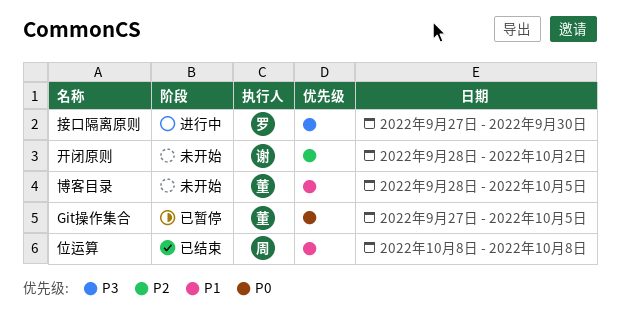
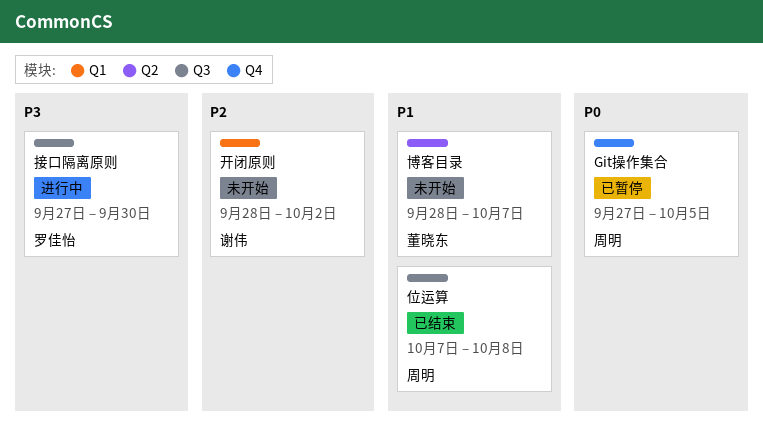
Git操作集合, owner: 董晓东 -> 周明
位运算, start: Oct 8 -> Oct 7
博客目录, due: Oct 5 -> Oct 7

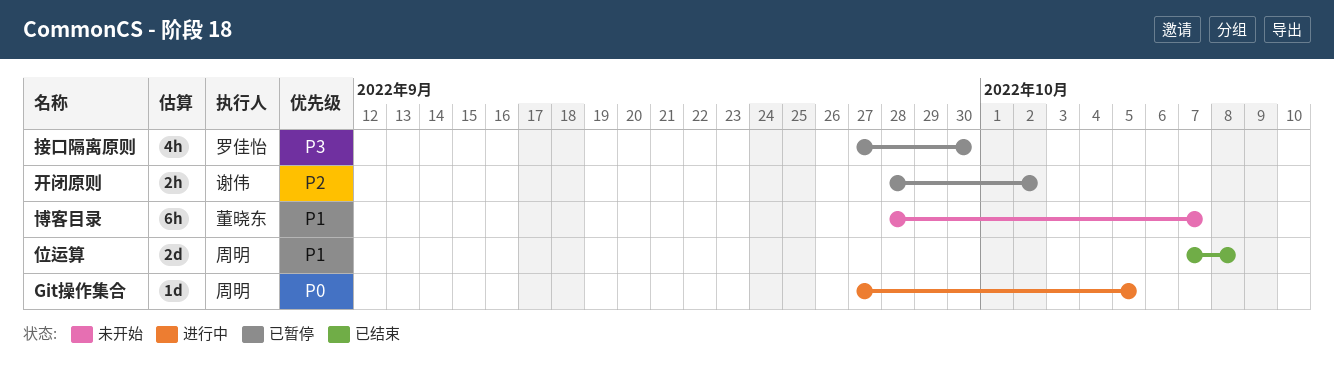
Git操作集合, status: 已暂停 -> 进行中
开闭原则, status: 未开始 -> 已暂停
接口隔离原则, status: 进行中 -> 已暂停

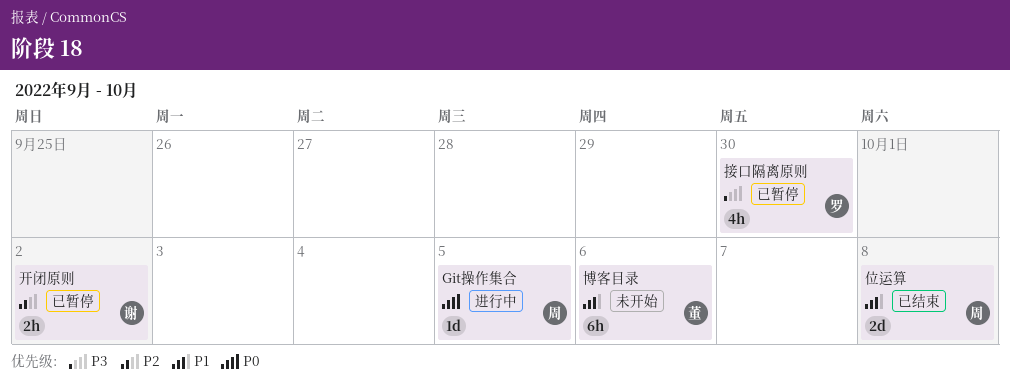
博客目录, due: Oct 7 -> Oct 6

